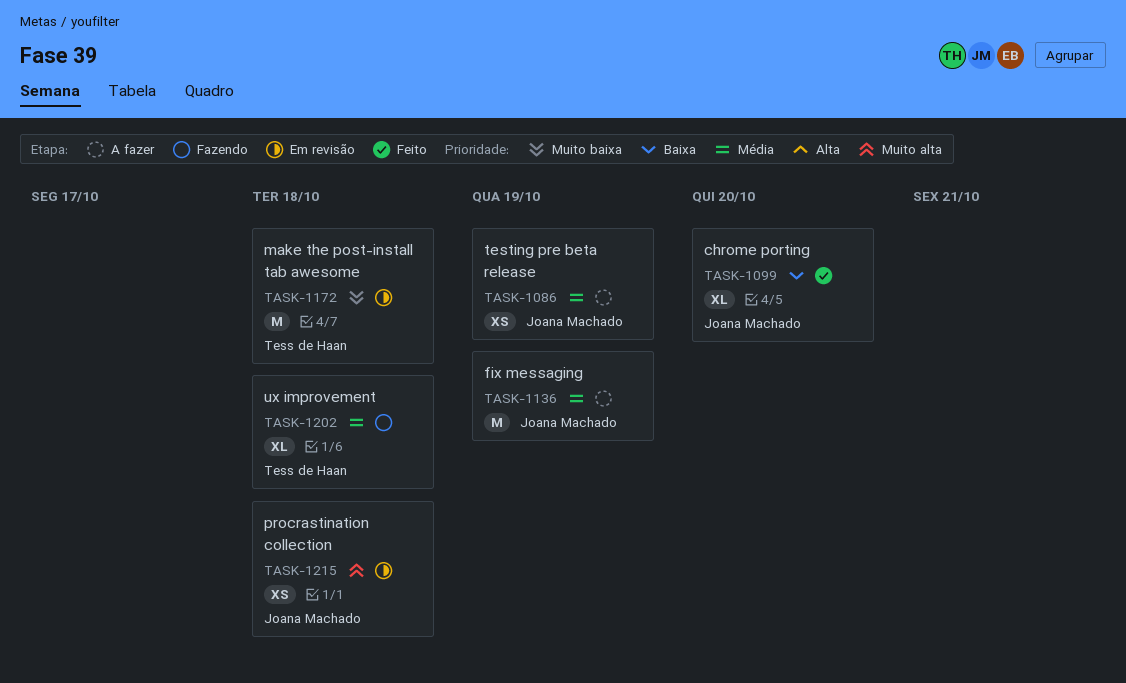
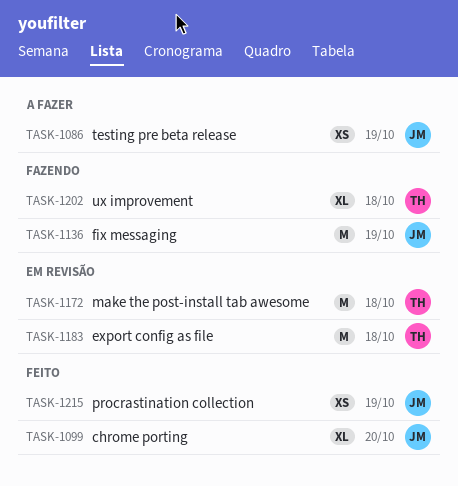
TASK-1136, status: A fazer -> Fazendo
TASK-1183: none -> present
TASK-1215, status: Em revisão -> Feito
TASK-1215, due: Oct 18 -> Oct 19

